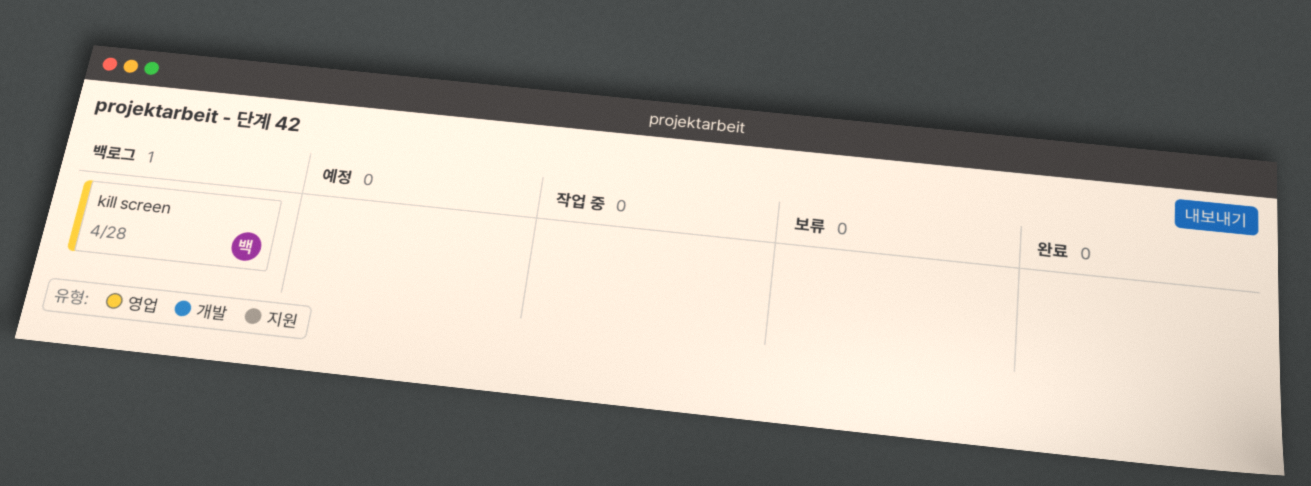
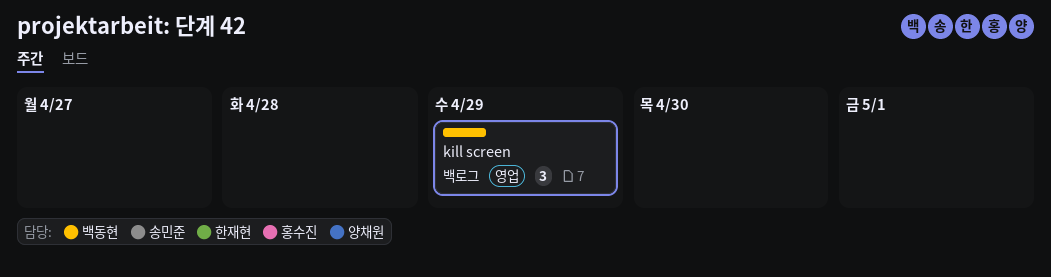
kill screen, due: Apr 28 -> Apr 29

